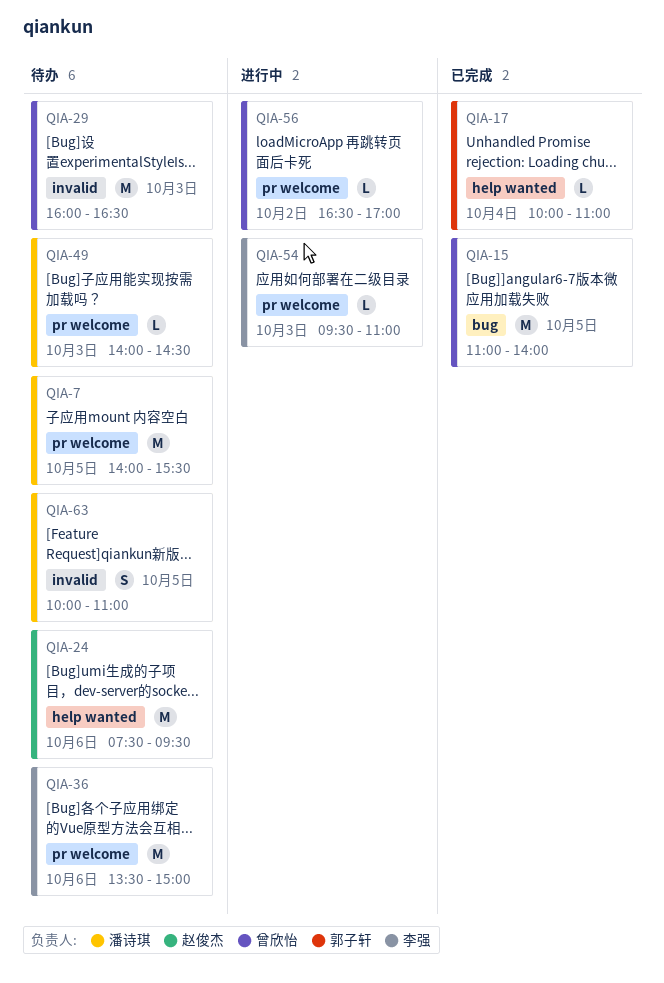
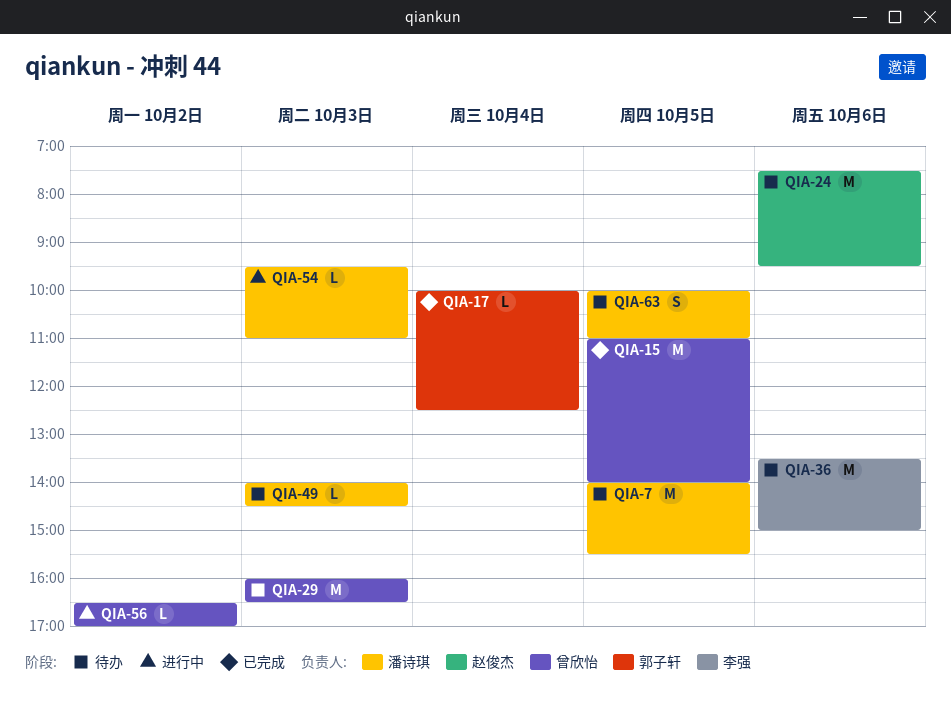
QIA-17, ends: 11:00 -> 12:30
QIA-54, owner: 李强 -> 潘诗琪

